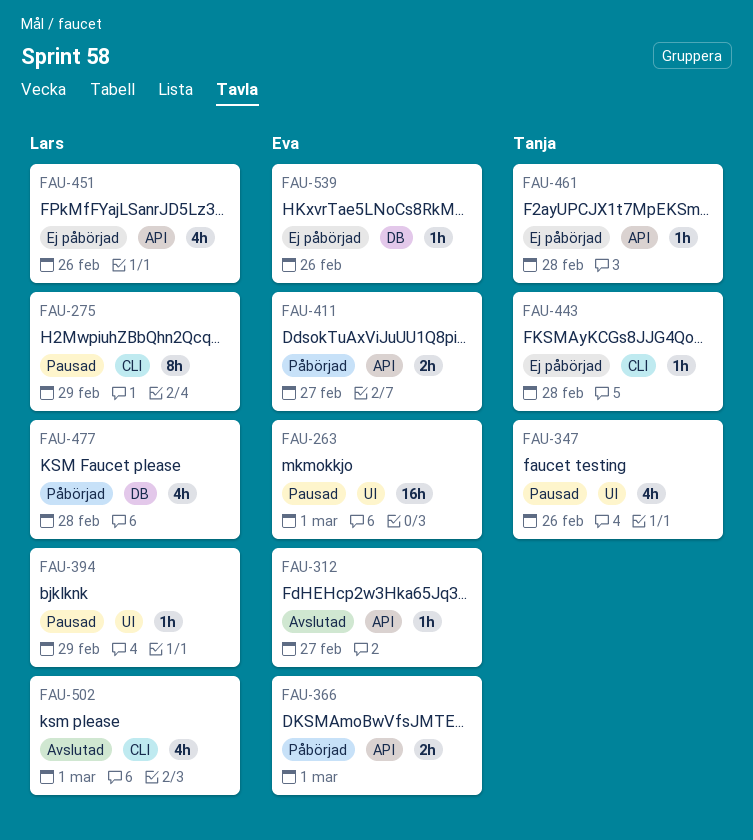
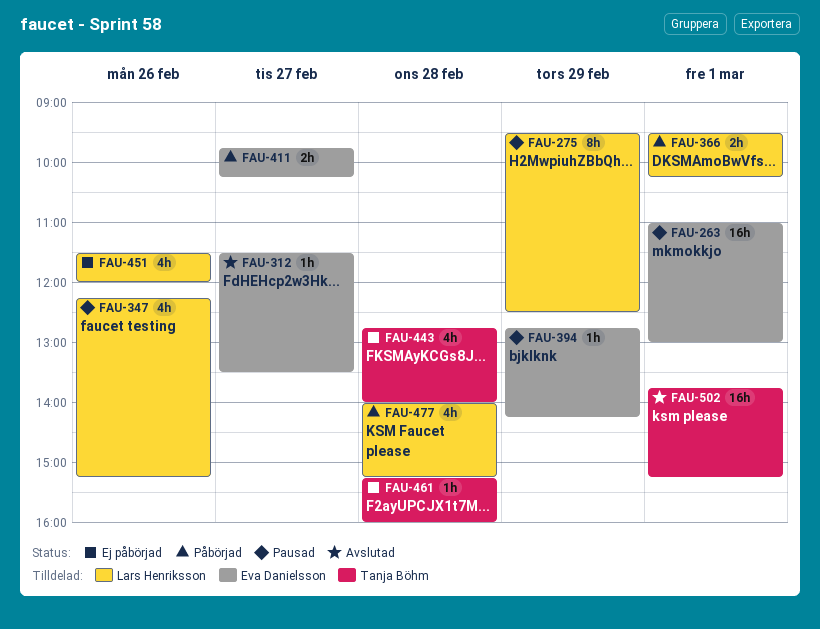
FAU-347, owner: Tanja Böhm -> Lars Henriksson
FAU-366, owner: Eva Danielsson -> Lars Henriksson
FAU-394, owner: Lars Henriksson -> Eva Danielsson
FAU-443, estimate: 1h -> 4h
FAU-502, owner: Lars Henriksson -> Tanja Böhm
FAU-502, estimate: 4h -> 16h
FAU-539: present -> none

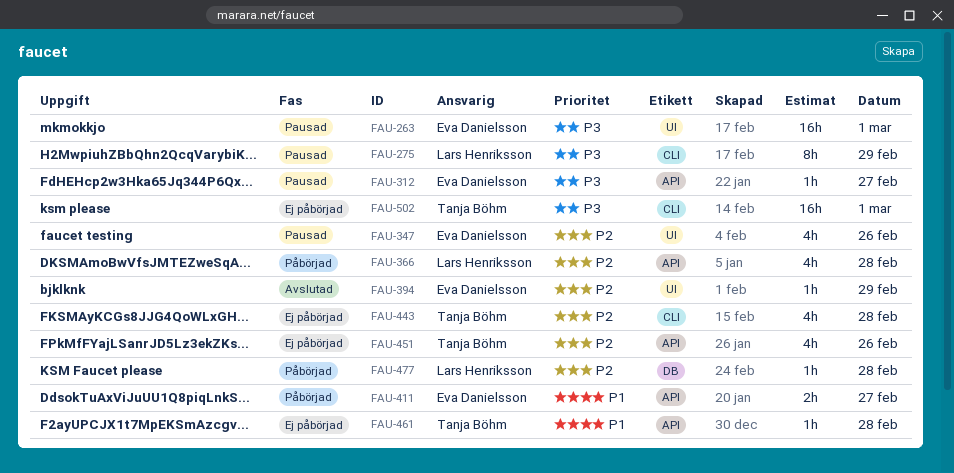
FAU-312, status: Avslutad -> Pausad
FAU-347, owner: Lars Henriksson -> Eva Danielsson
FAU-366, estimate: 2h -> 4h
FAU-366, day: Mar 1 -> Feb 28
FAU-394, status: Pausad -> Avslutad
FAU-451, owner: Lars Henriksson -> Tanja Böhm
FAU-477, estimate: 4h -> 1h
FAU-502, status: Avslutad -> Ej påbörjad

